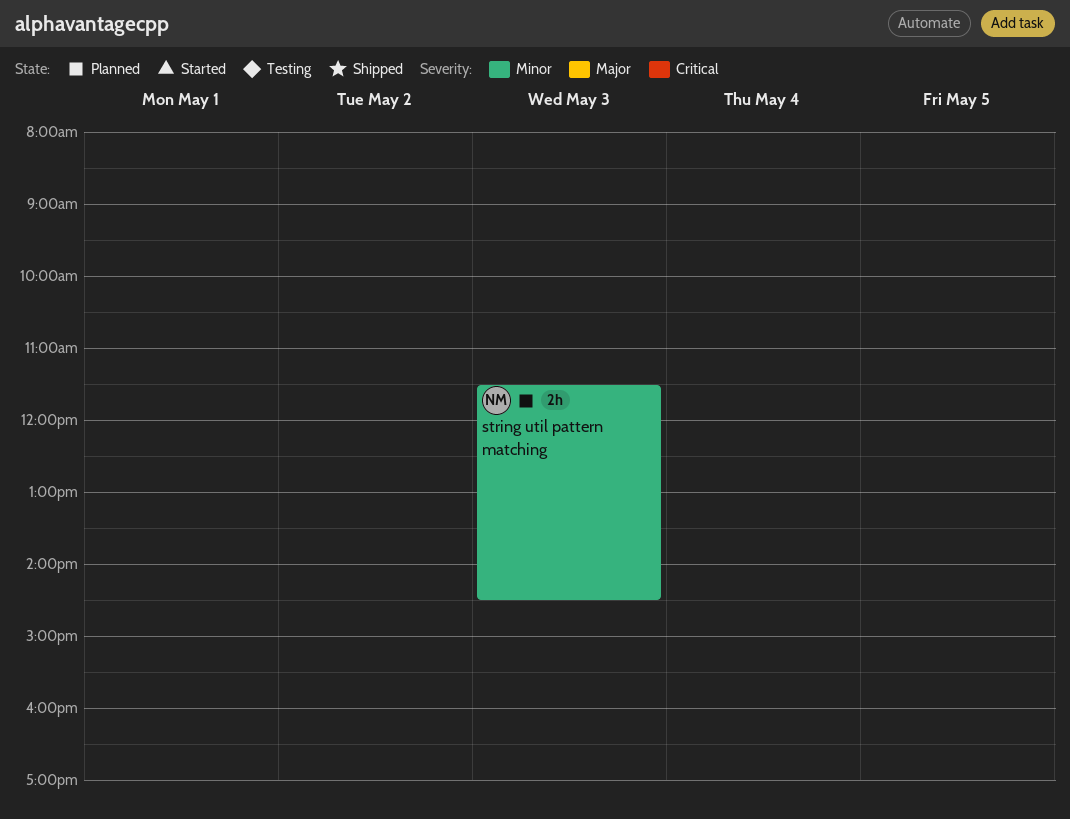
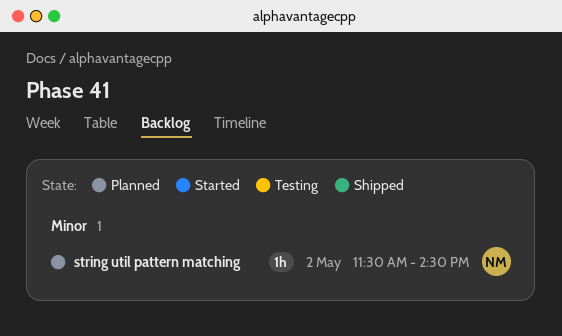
string util pattern matching, estimate: 2h -> 1h
string util pattern matching, day: May 3 -> May 2

